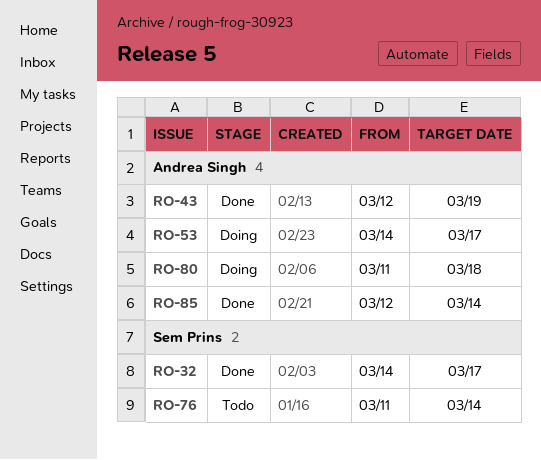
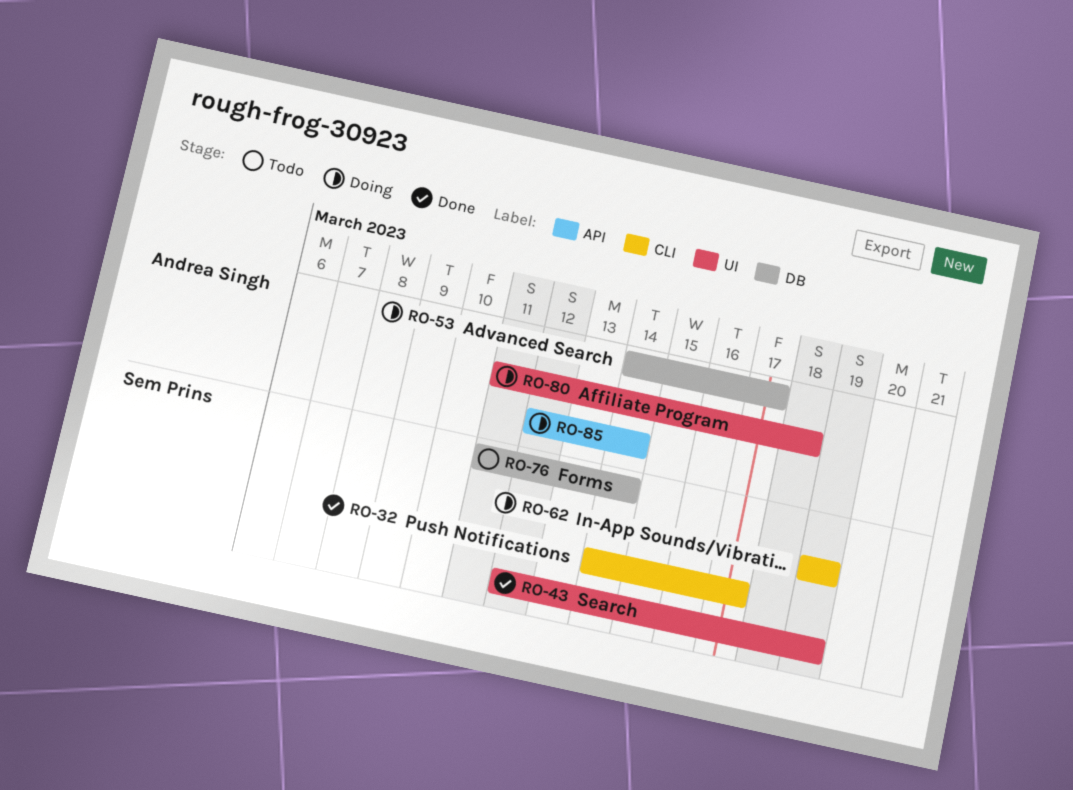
RO-43, owner: Andrea Singh -> Sem Prins
RO-62: none -> present
RO-85, status: Done -> Doing

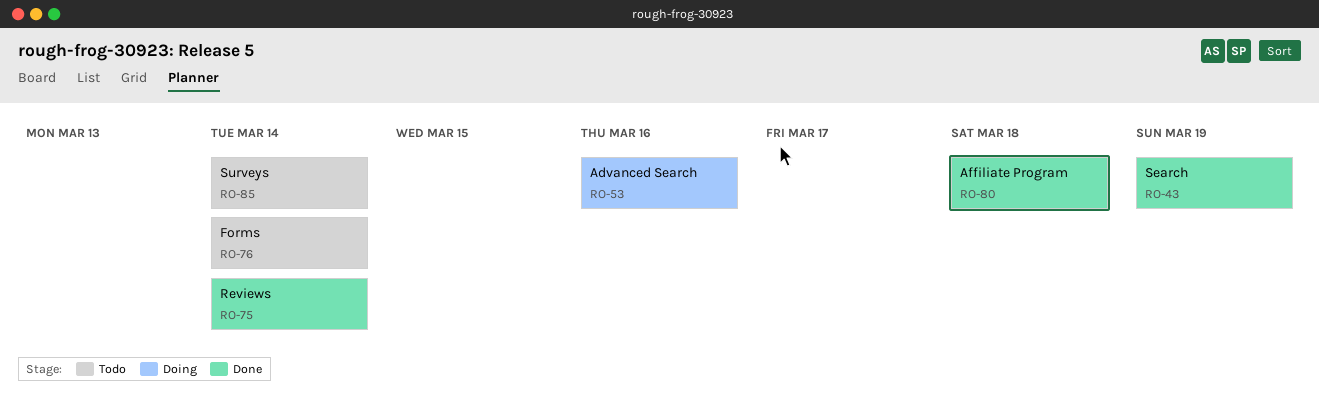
RO-32: present -> none
RO-53, due: Mar 17 -> Mar 16
RO-62: present -> none
RO-75: none -> present
RO-80, status: Doing -> Done
RO-85, status: Doing -> Todo

